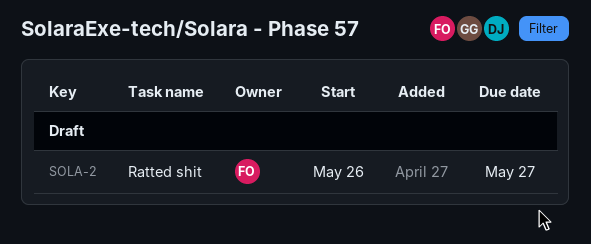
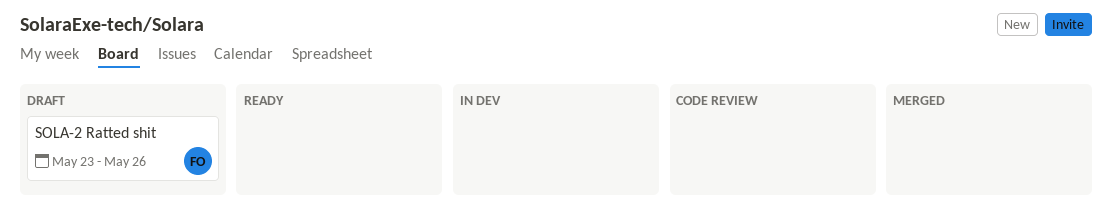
SOLA-2, start: May 26 -> May 23
SOLA-2, due: May 27 -> May 26

